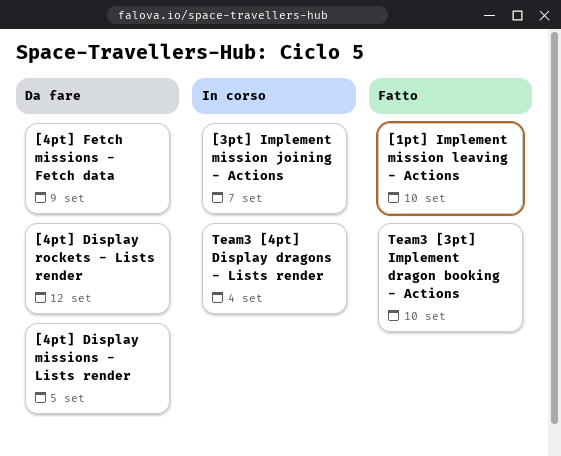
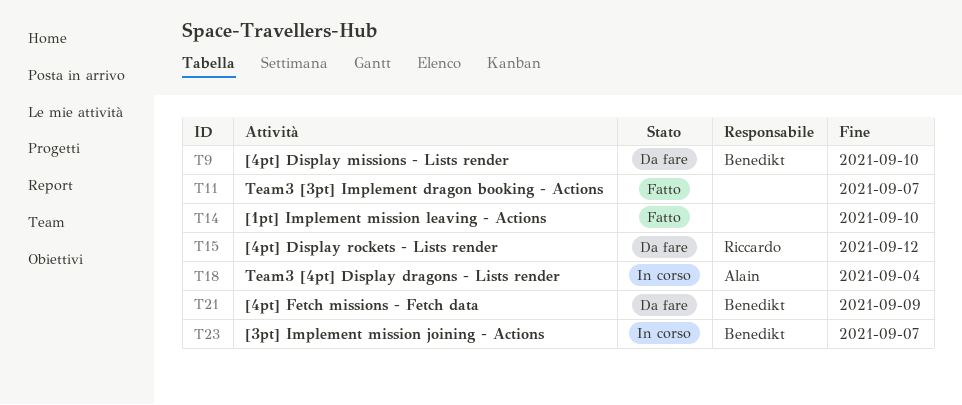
[4pt] Display missions - Lists render, due: Sep 5 -> Sep 10
Team3 [3pt] Implement dragon booking - Actions, due: Sep 10 -> Sep 7

